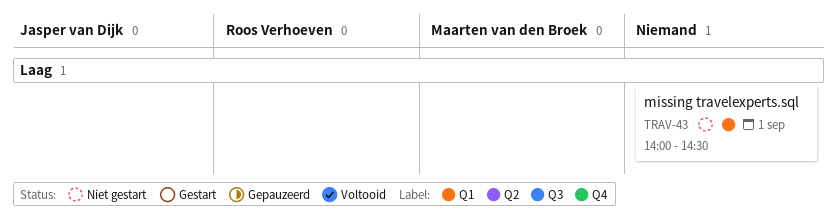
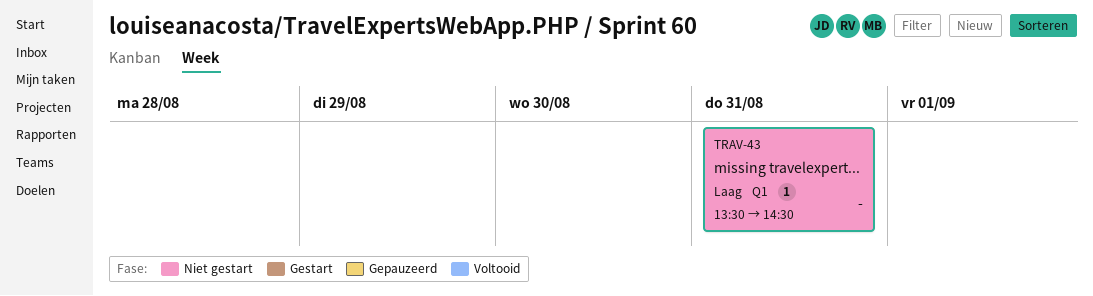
TRAV-43, day: Sep 1 -> Aug 31
TRAV-43, begins: 14:00 -> 13:30

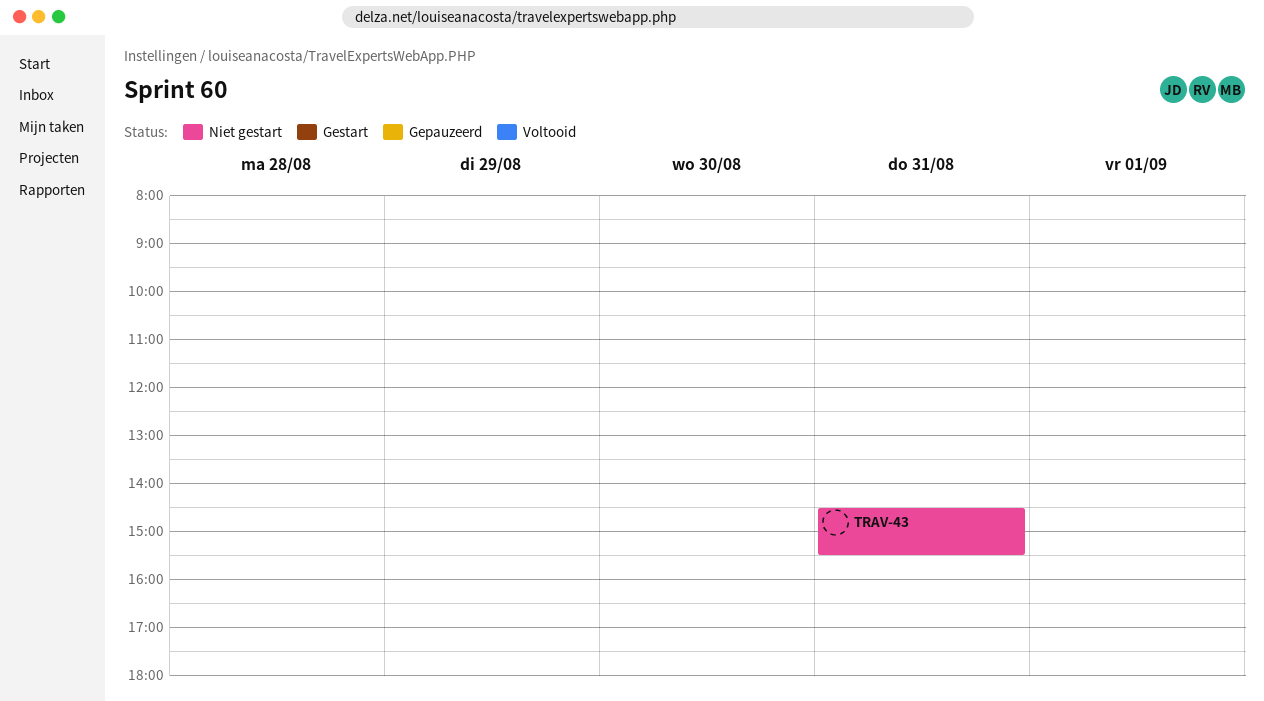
TRAV-43, begins: 13:30 -> 14:30
TRAV-43, ends: 14:30 -> 15:30

